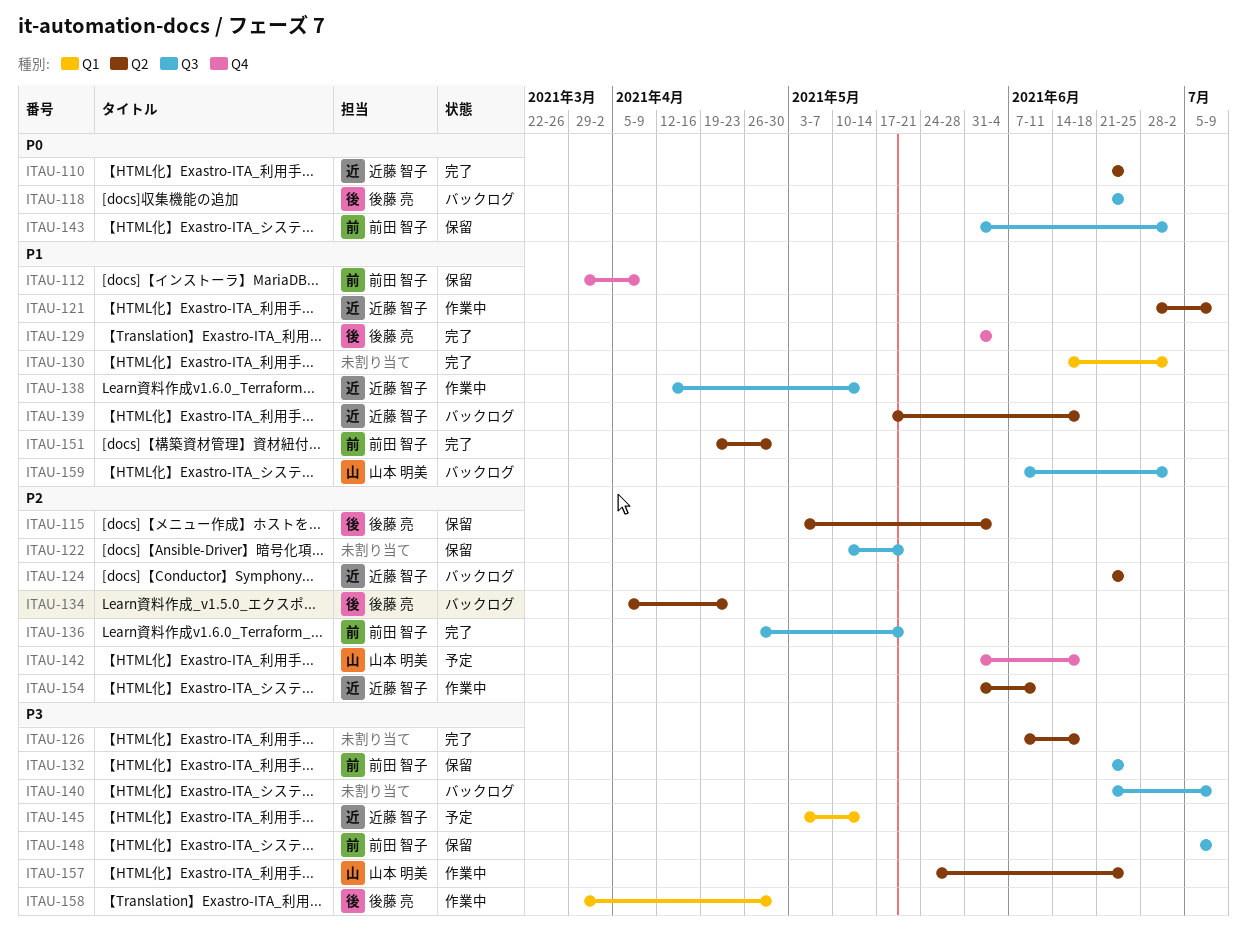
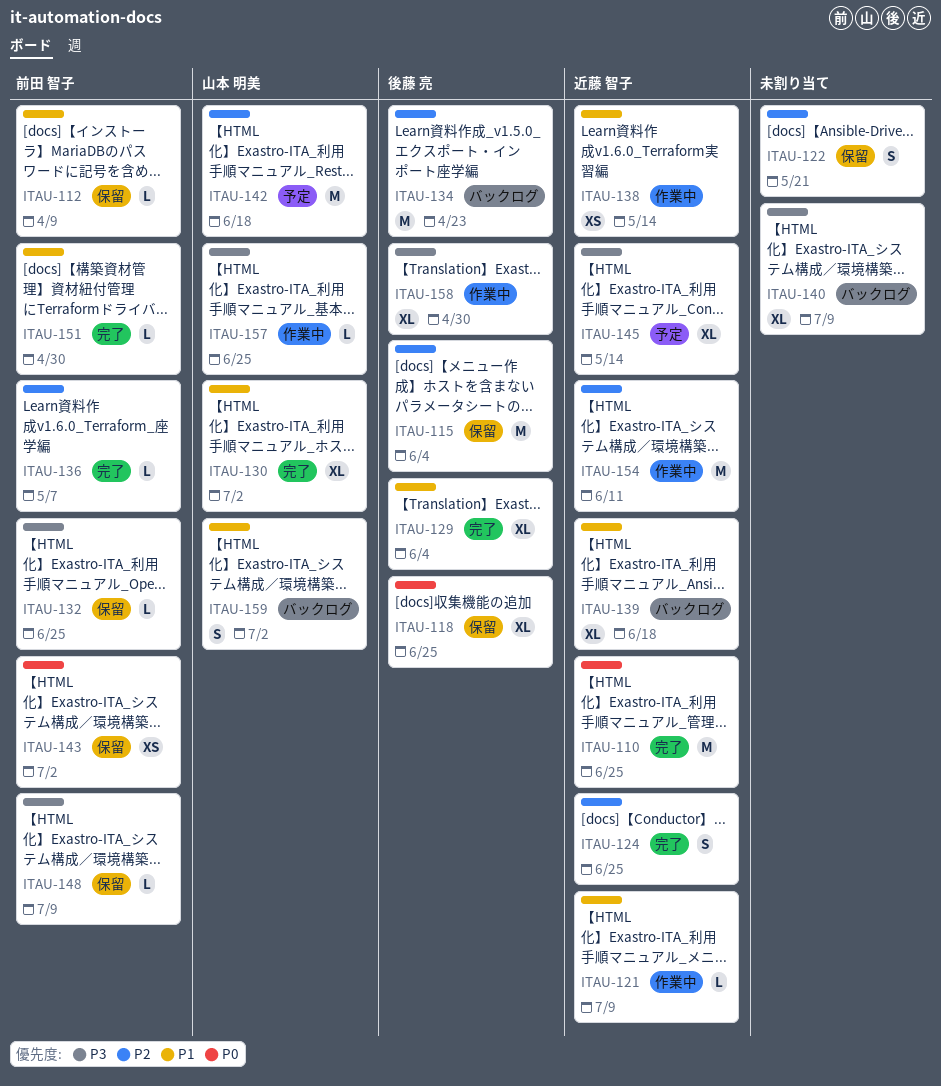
ITAU-118, status: バックログ -> 保留
ITAU-124, status: バックログ -> 完了
ITAU-126: present -> none
ITAU-130, owner: none -> 山本 明美
ITAU-136, due: May 21 -> May 7

